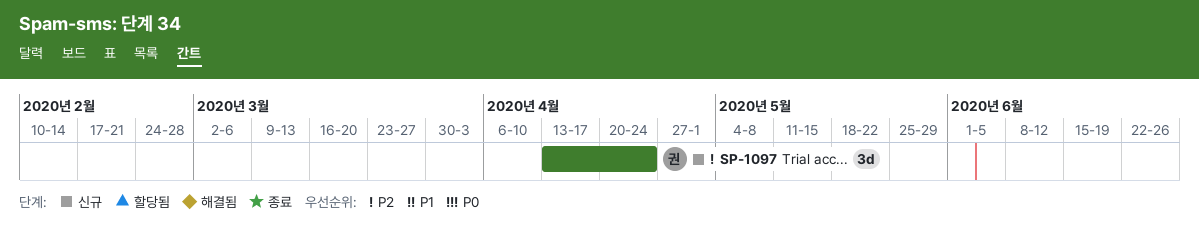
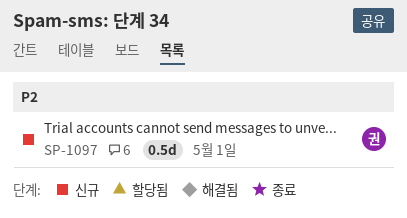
SP-1097, estimate: 3d -> 0.5d
SP-1097, due: Apr 24 -> May 1

